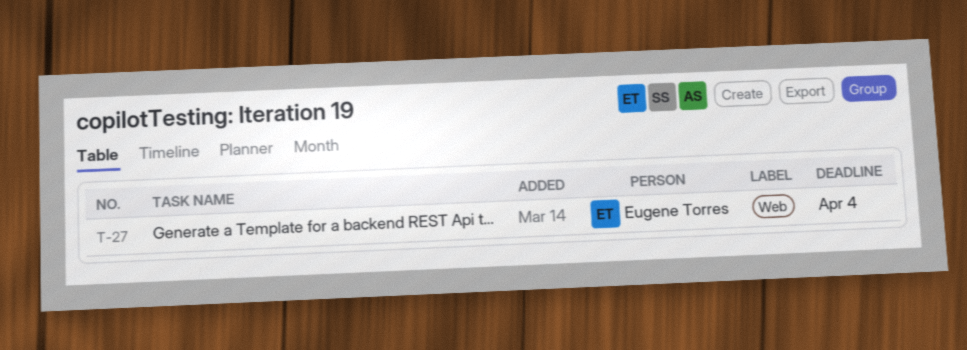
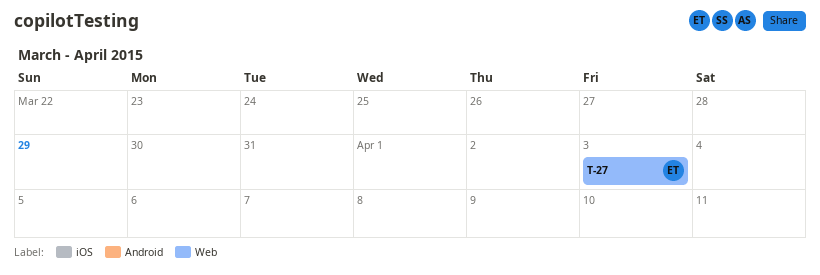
T-27, due: Apr 4 -> Apr 3

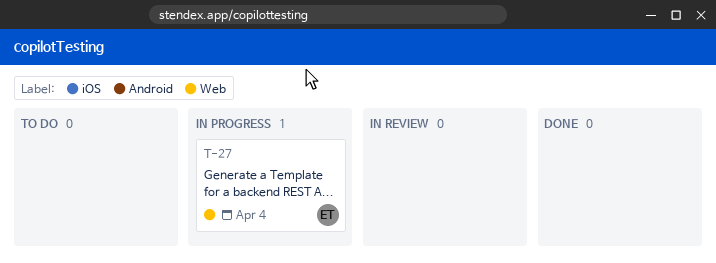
T-27, due: Apr 3 -> Apr 4

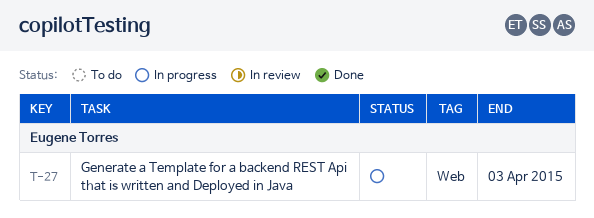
T-27, due: Apr 4 -> Apr 3

